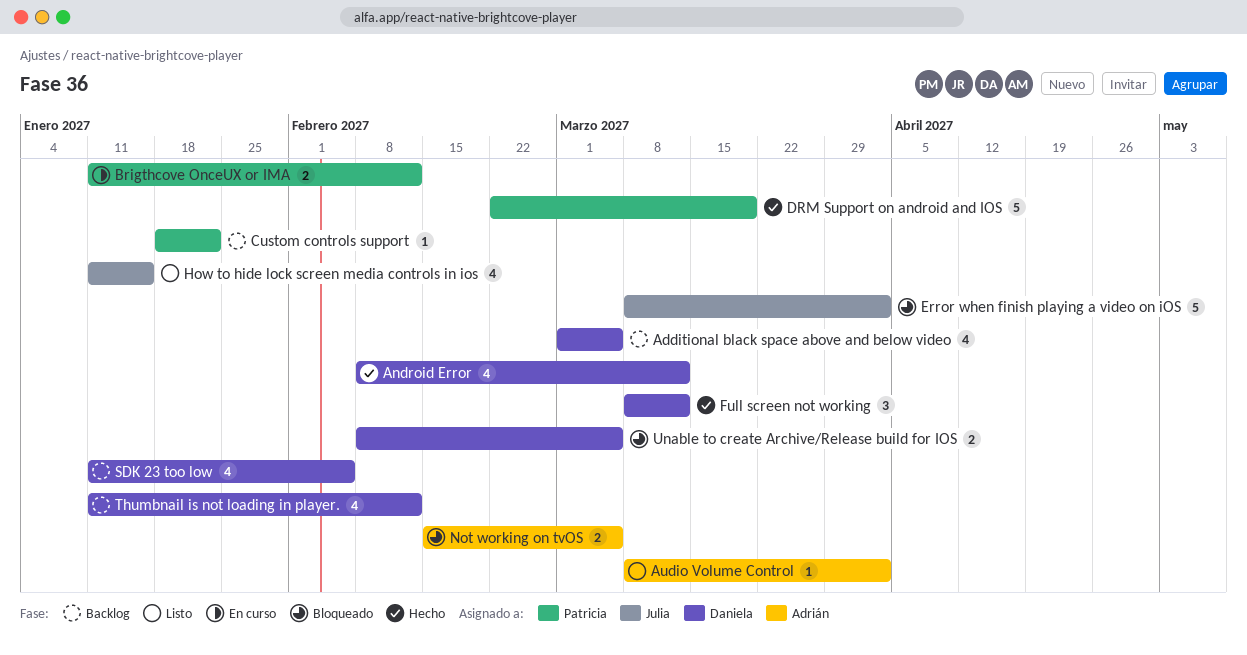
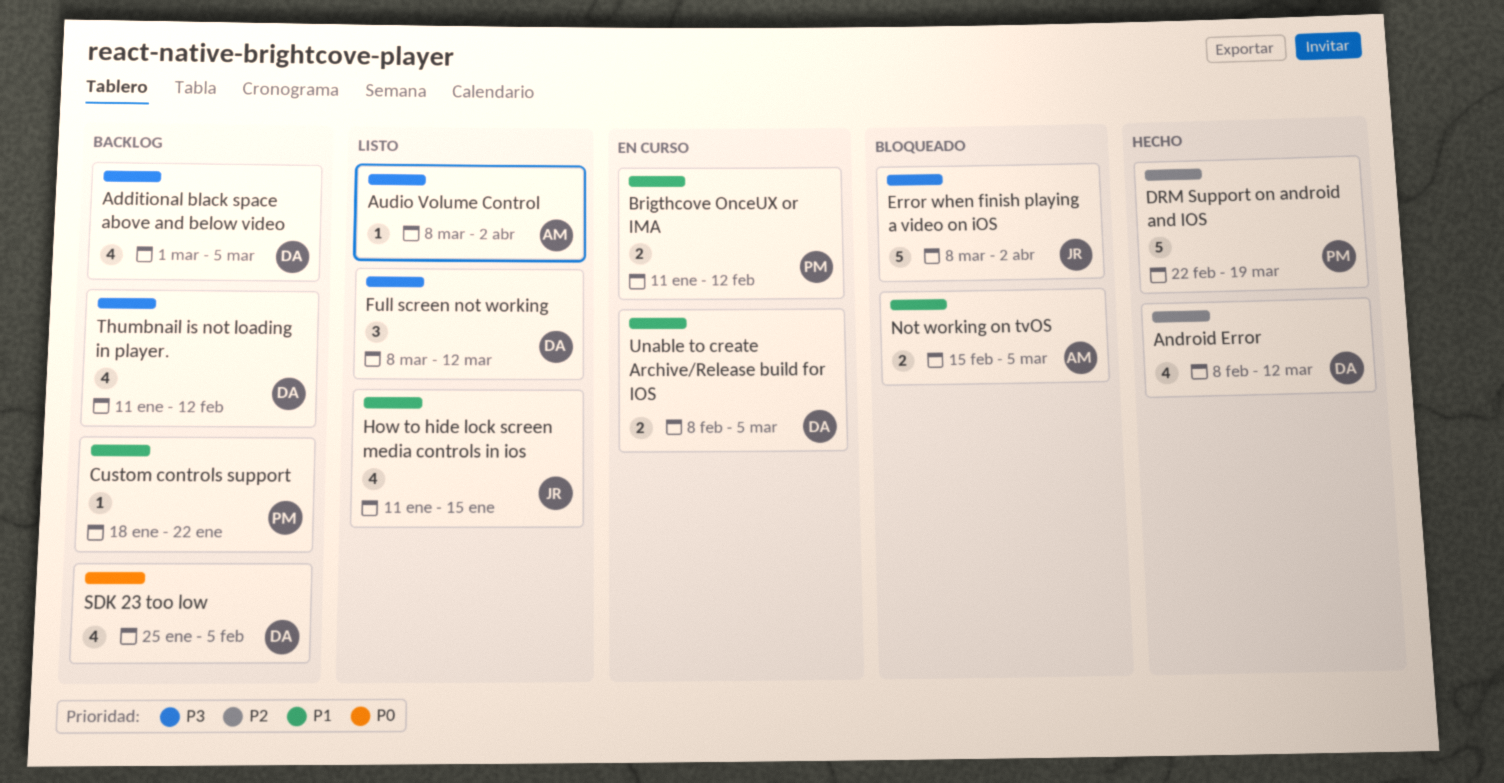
Full screen not working, status: Hecho -> Listo
SDK 23 too low, start: Jan 11 -> Jan 25
Unable to create Archive/Release build for IOS, status: Bloqueado -> En curso

